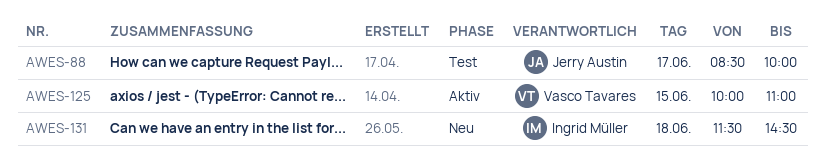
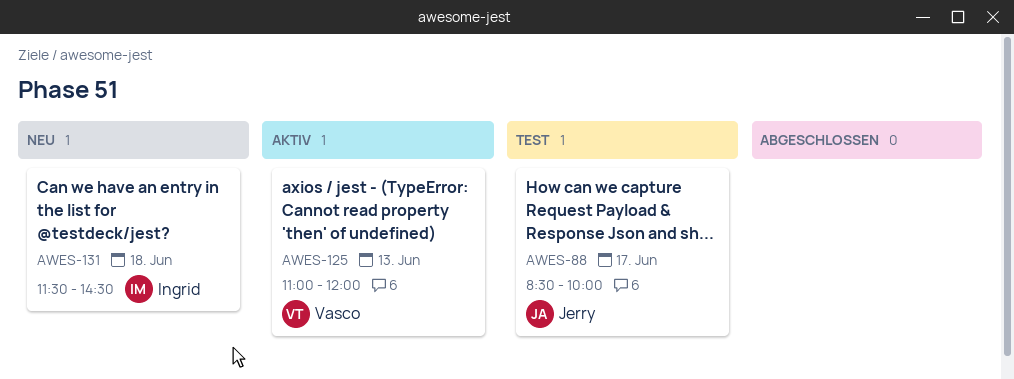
AWES-125, day: Jun 15 -> Jun 13
AWES-125, begins: 10:00 -> 11:00
AWES-125, ends: 11:00 -> 12:00

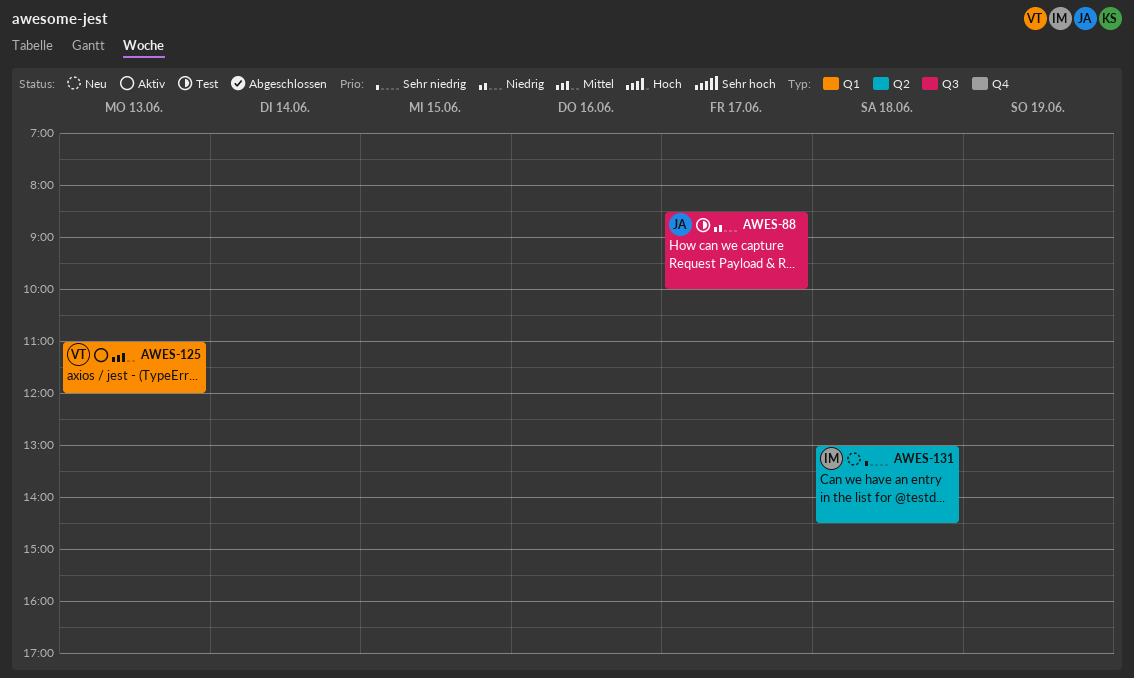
AWES-131, begins: 11:30 -> 13:00

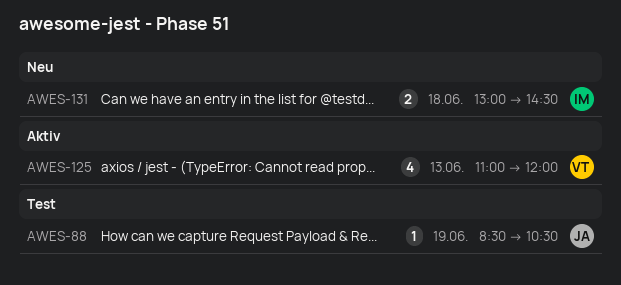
AWES-88, day: Jun 17 -> Jun 19
AWES-88, ends: 10:00 -> 10:30

